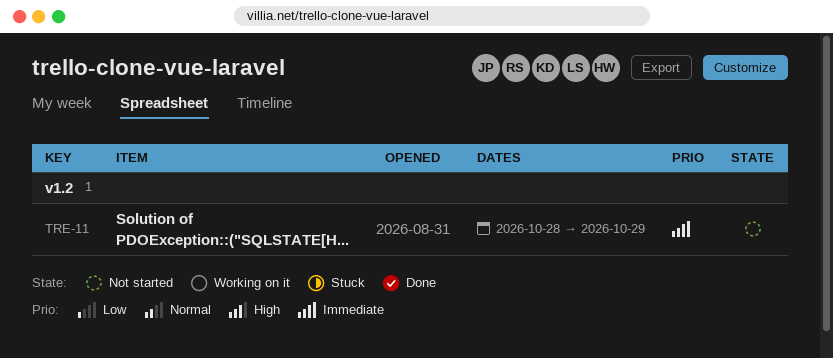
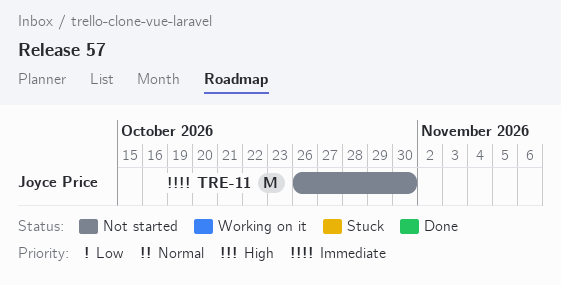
TRE-11, start: Oct 28 -> Oct 26
TRE-11, due: Oct 29 -> Oct 30

